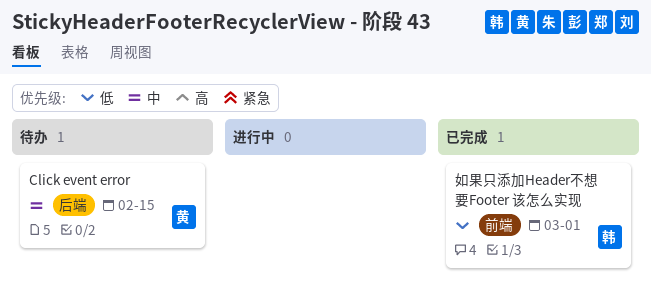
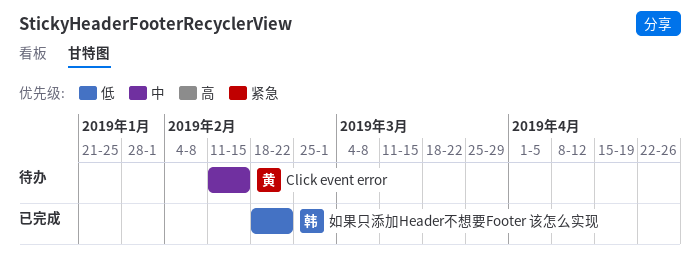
如果只添加Header不想要Footer 该怎么实现, due: Mar 1 -> Feb 22

